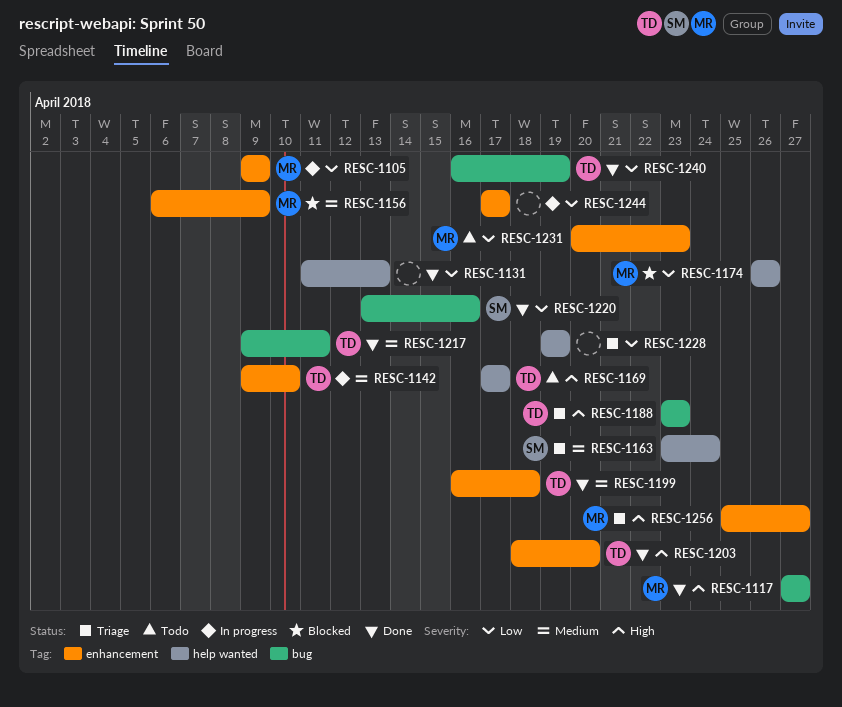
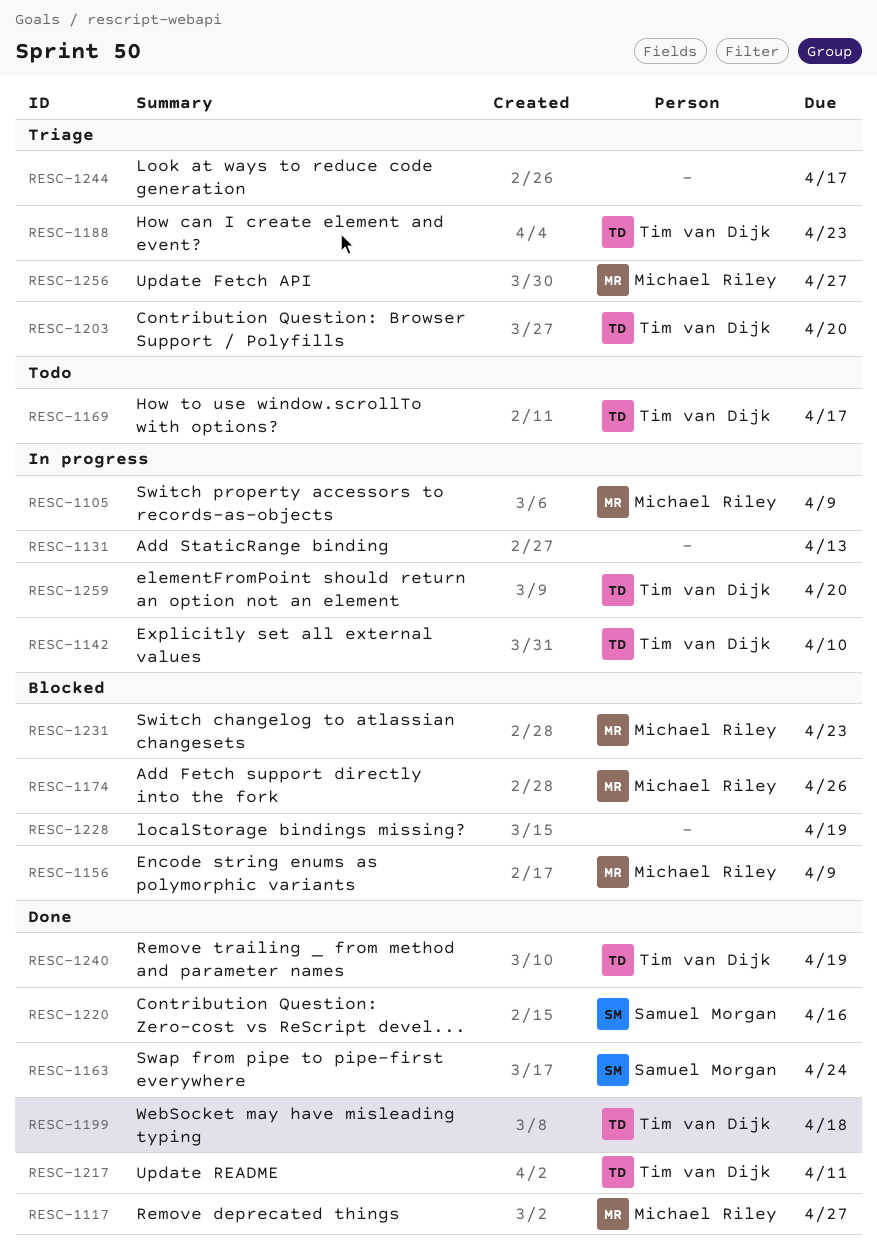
RESC-1131, status: Done -> In progress
RESC-1163, status: Triage -> Done
RESC-1203, status: Done -> Triage
RESC-1228, status: Triage -> Blocked
RESC-1231, status: Todo -> Blocked
RESC-1244, status: In progress -> Triage
RESC-1259: none -> present

